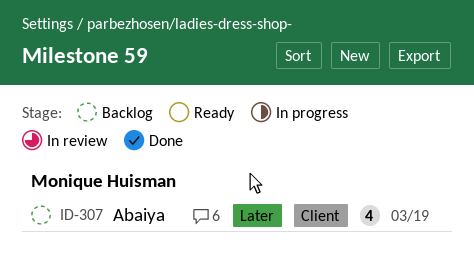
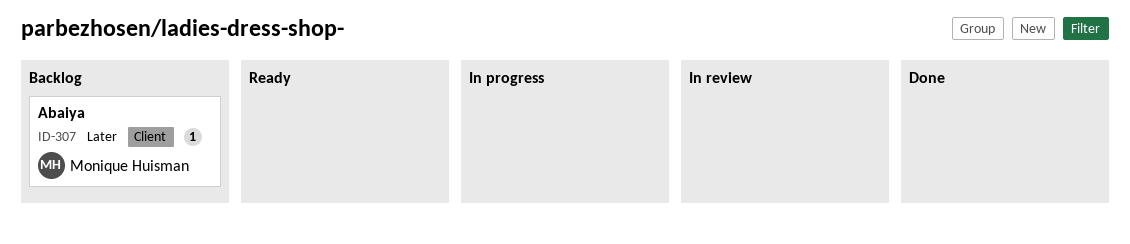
ID-307, estimate: 4 -> 1

